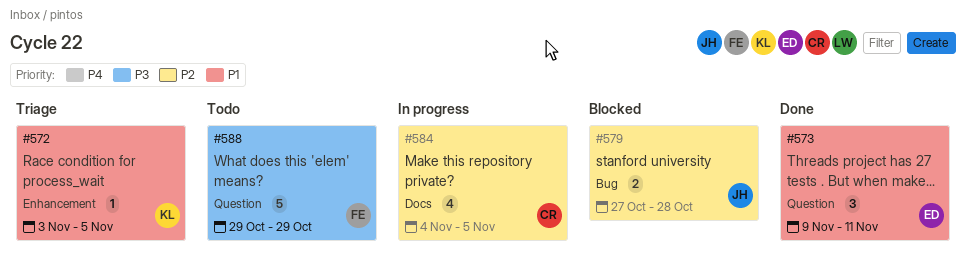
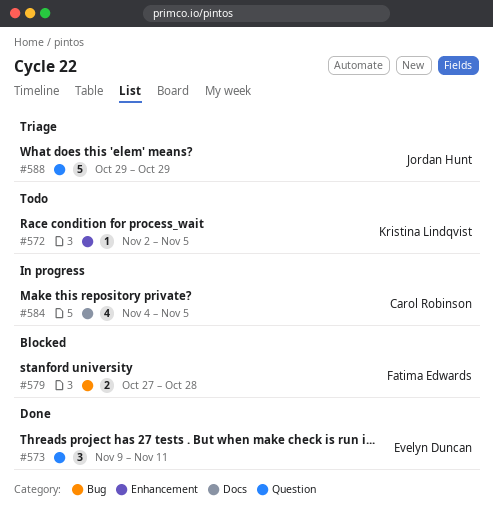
#572, status: Triage -> Todo
#572, start: Nov 3 -> Nov 2
#579, owner: Jordan Hunt -> Fatima Edwards
#588, status: Todo -> Triage
#588, owner: Fatima Edwards -> Jordan Hunt

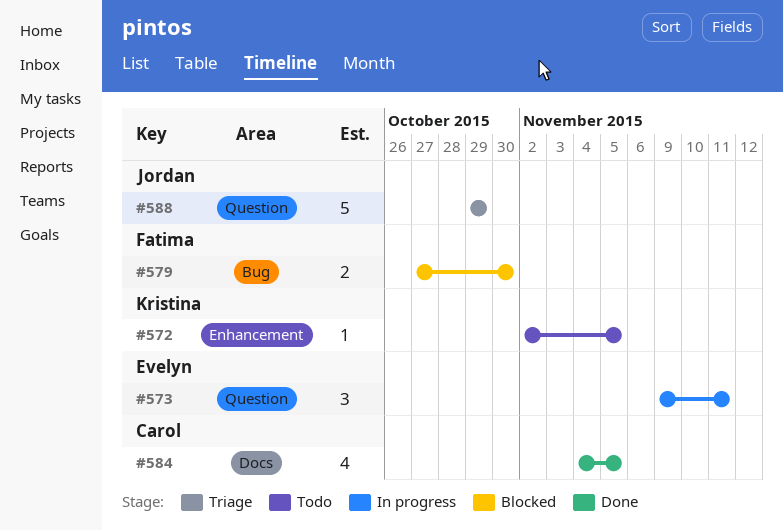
#573, status: Done -> In progress
#579, due: Oct 28 -> Oct 30
#584, status: In progress -> Done

